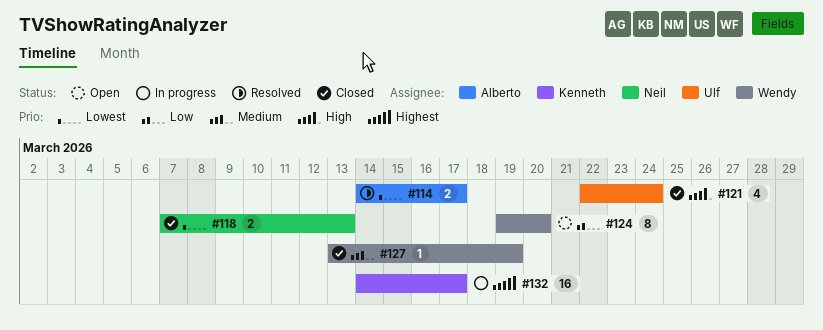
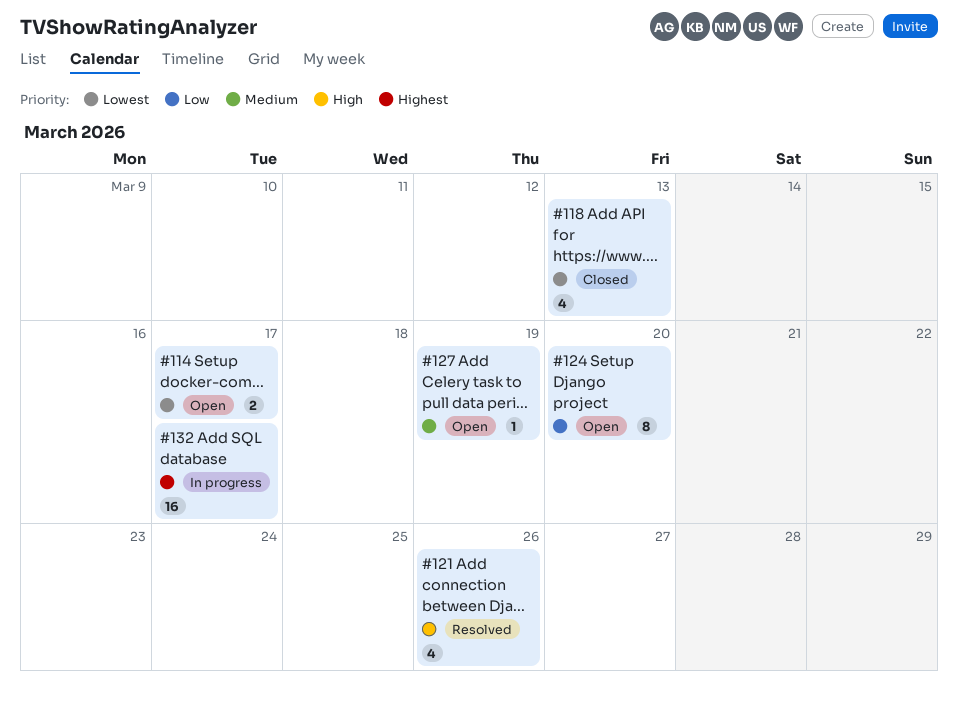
#114, status: Resolved -> Open
#118, estimate: 2 -> 4
#121, status: Closed -> Resolved
#121, due: Mar 24 -> Mar 26
#127, status: Closed -> Open

